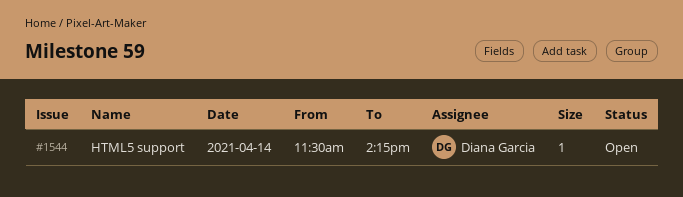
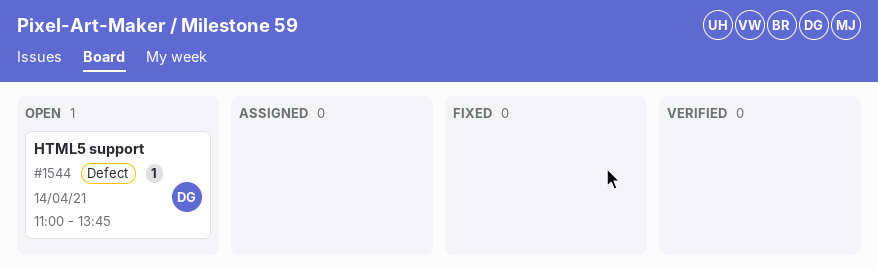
#1544, begins: 11:30 -> 11:00
#1544, ends: 14:15 -> 13:45

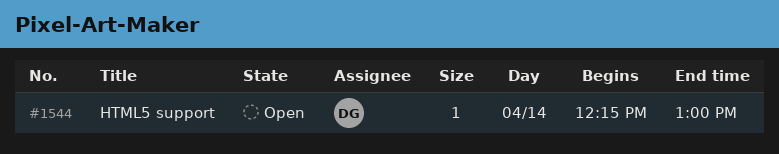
#1544, begins: 11:00 -> 12:15
#1544, ends: 13:45 -> 13:00

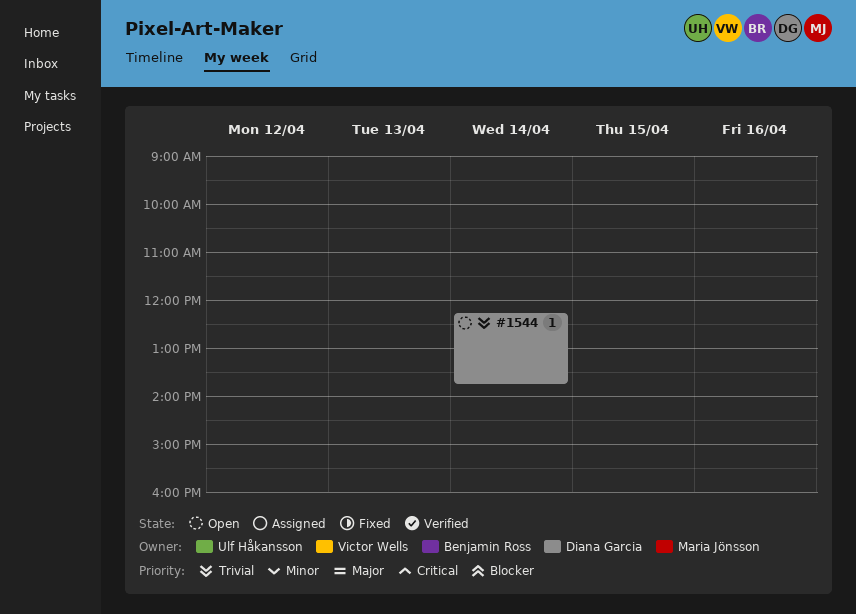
#1544, ends: 13:00 -> 13:45

